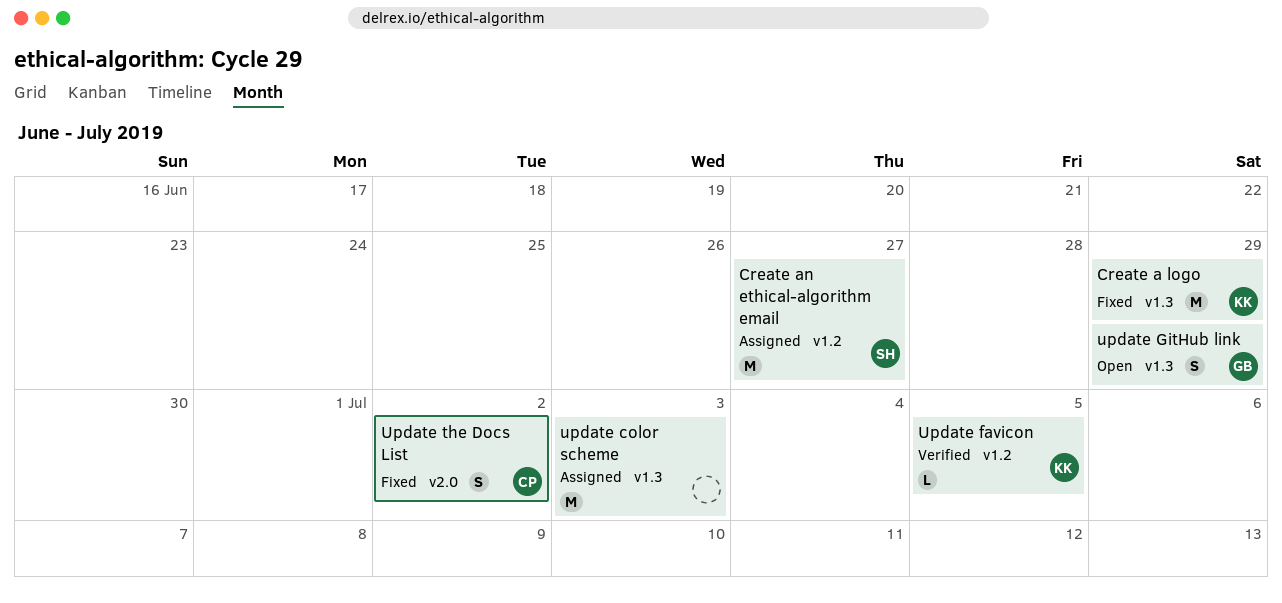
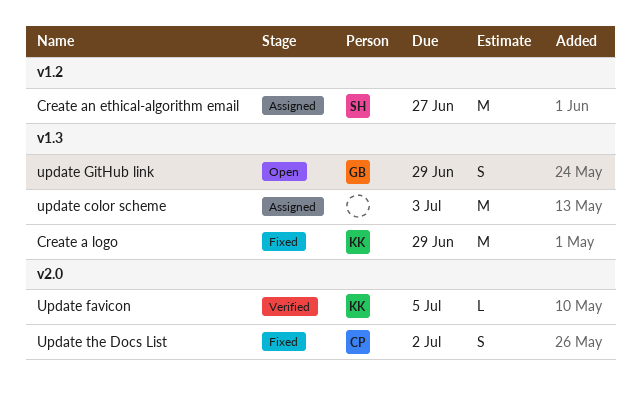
Update favicon, label: v1.2 -> v2.0

